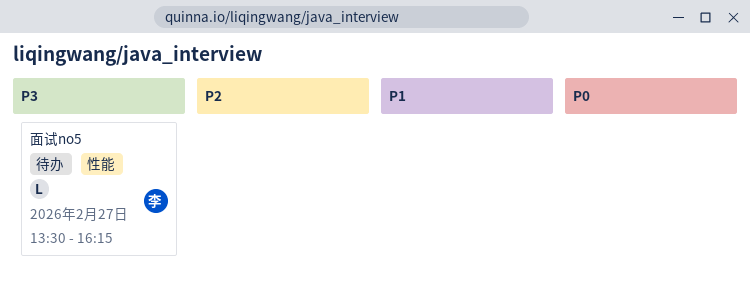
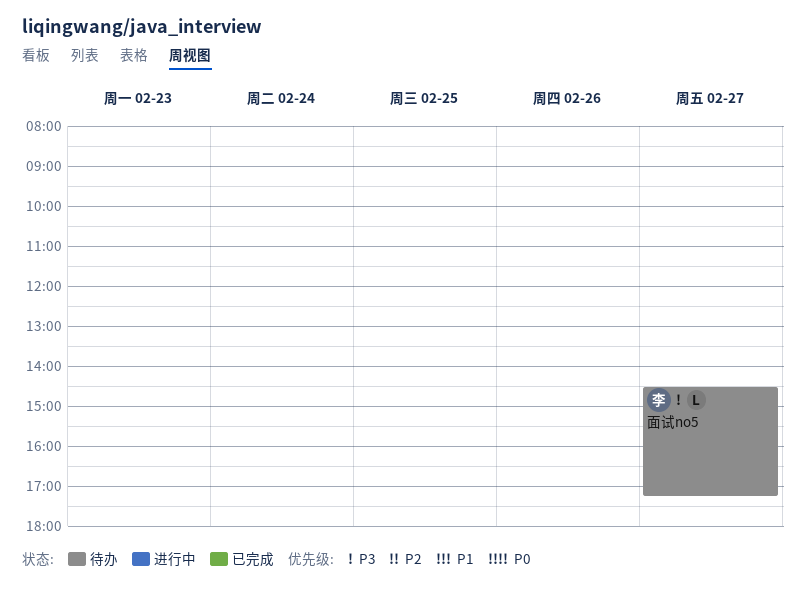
面试no5, begins: 13:30 -> 14:30
面试no5, ends: 16:15 -> 17:15

